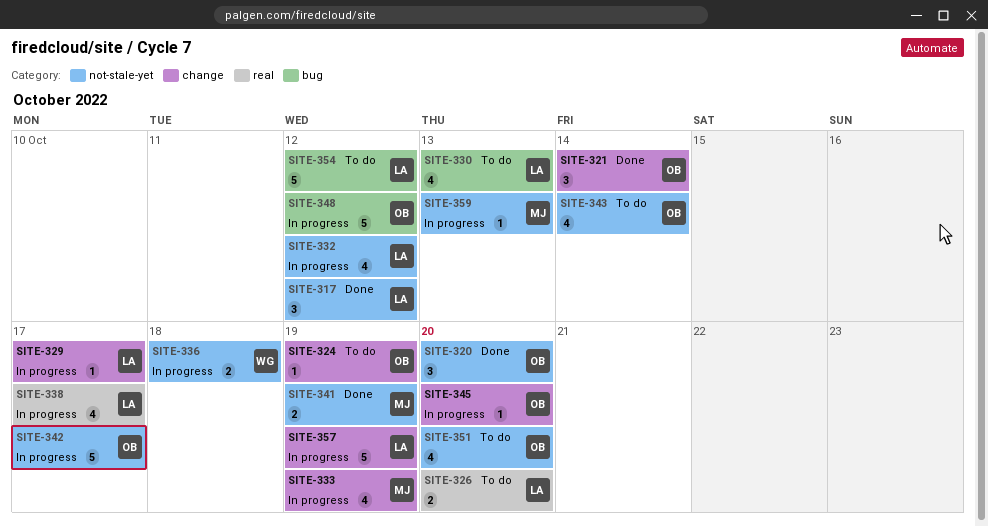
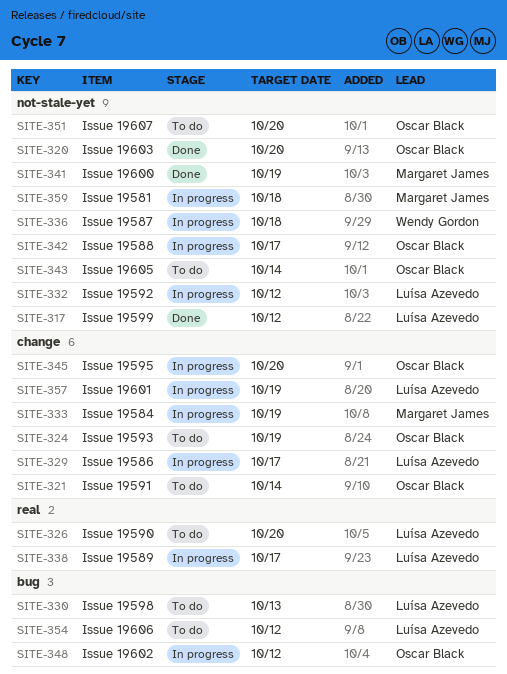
SITE-321, status: Done -> To do
SITE-359, due: Oct 13 -> Oct 18

